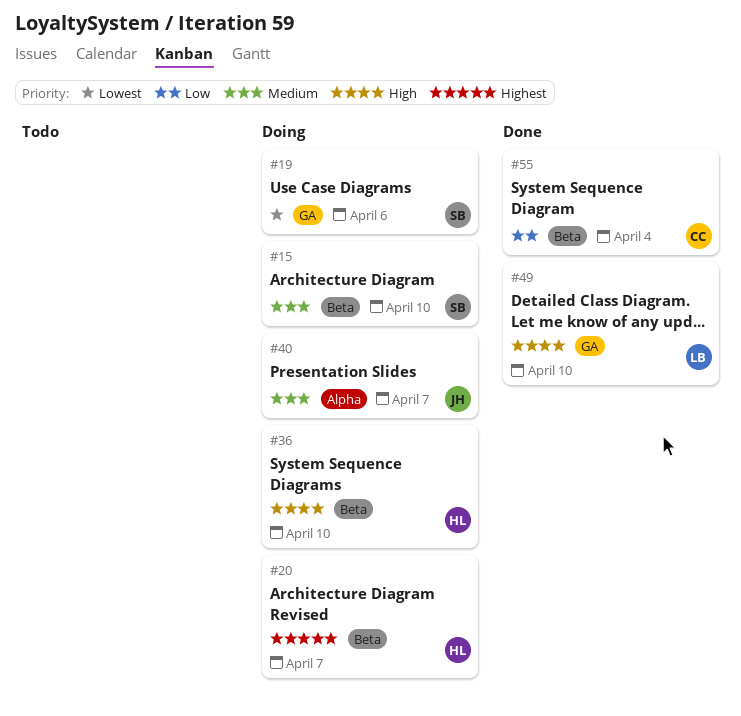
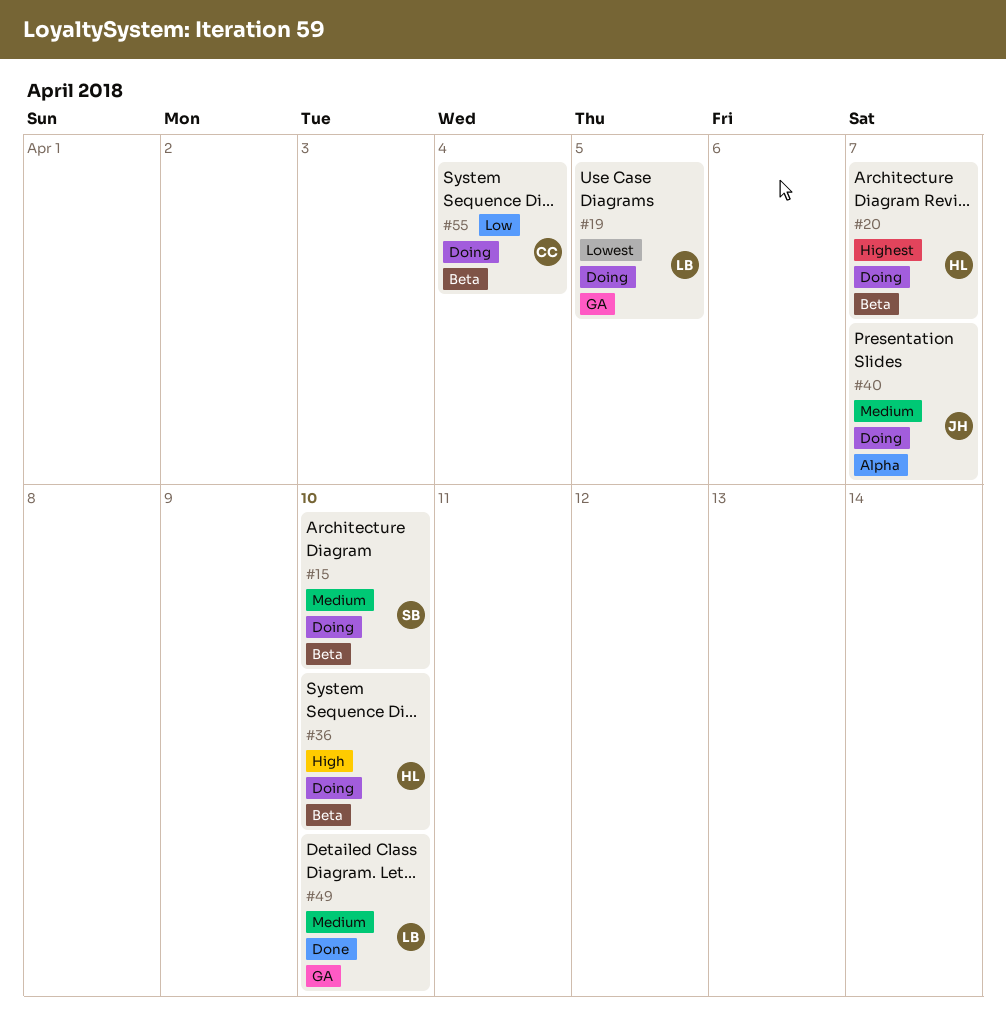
#19, owner: SB -> LB
#19, due: Apr 6 -> Apr 5
#49, priority: High -> Medium
#55, status: Done -> Doing

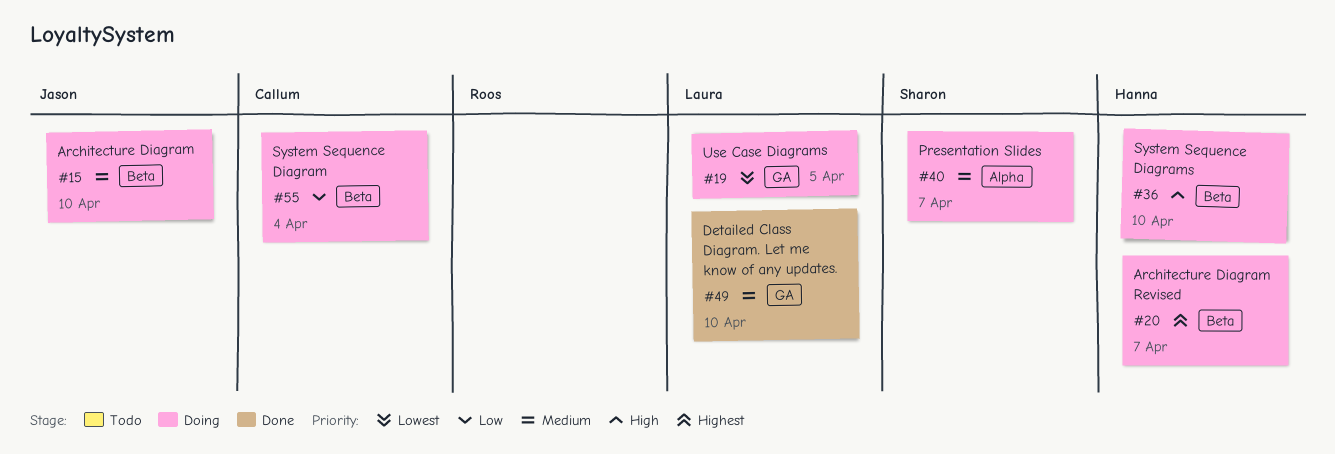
#15, owner: Sharon -> Jason
#40, owner: Jason -> Sharon

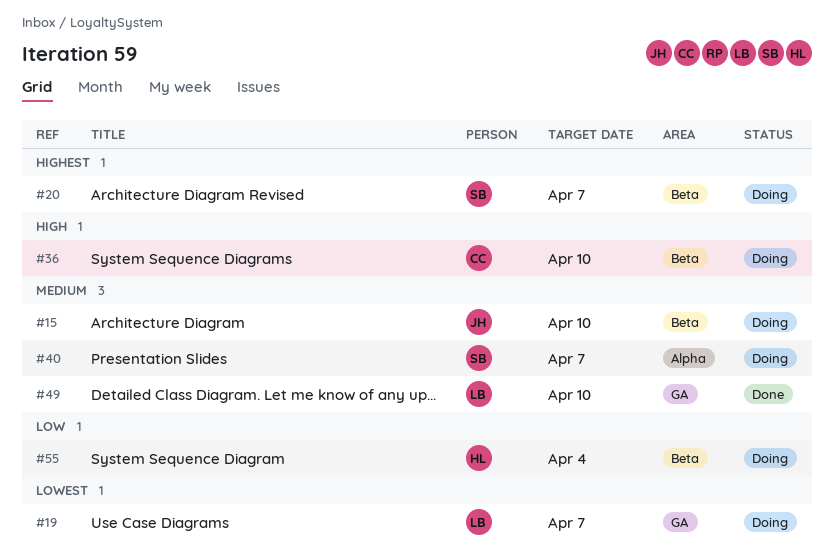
#19, due: Apr 5 -> Apr 7
#20, owner: Hanna -> Sharon
#36, owner: Hanna -> Callum
#55, owner: Callum -> Hanna

